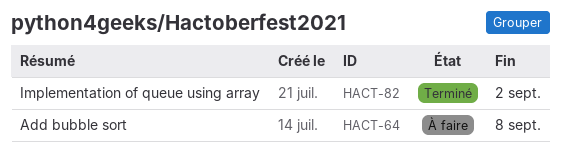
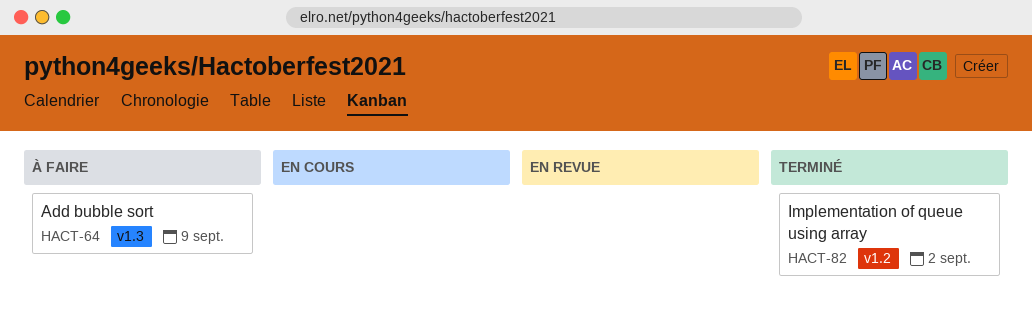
HACT-64, due: Sep 8 -> Sep 9

